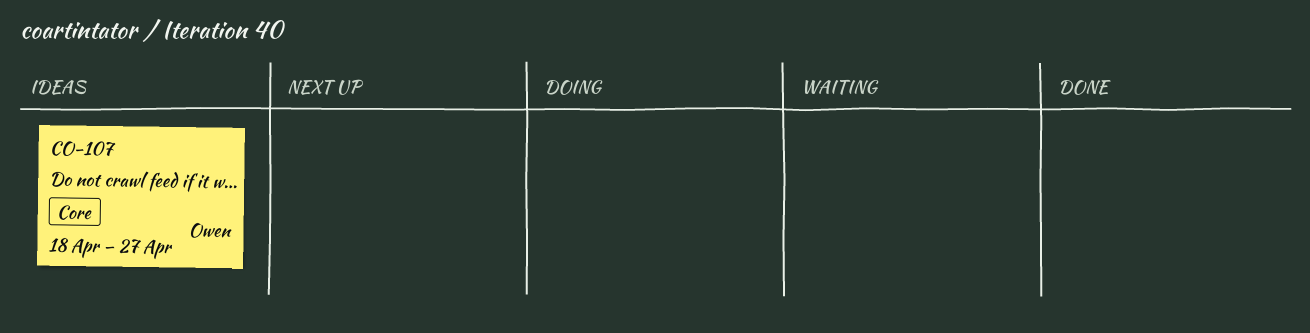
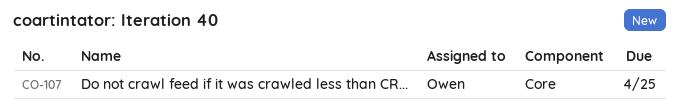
CO-107, due: Apr 27 -> Apr 25

